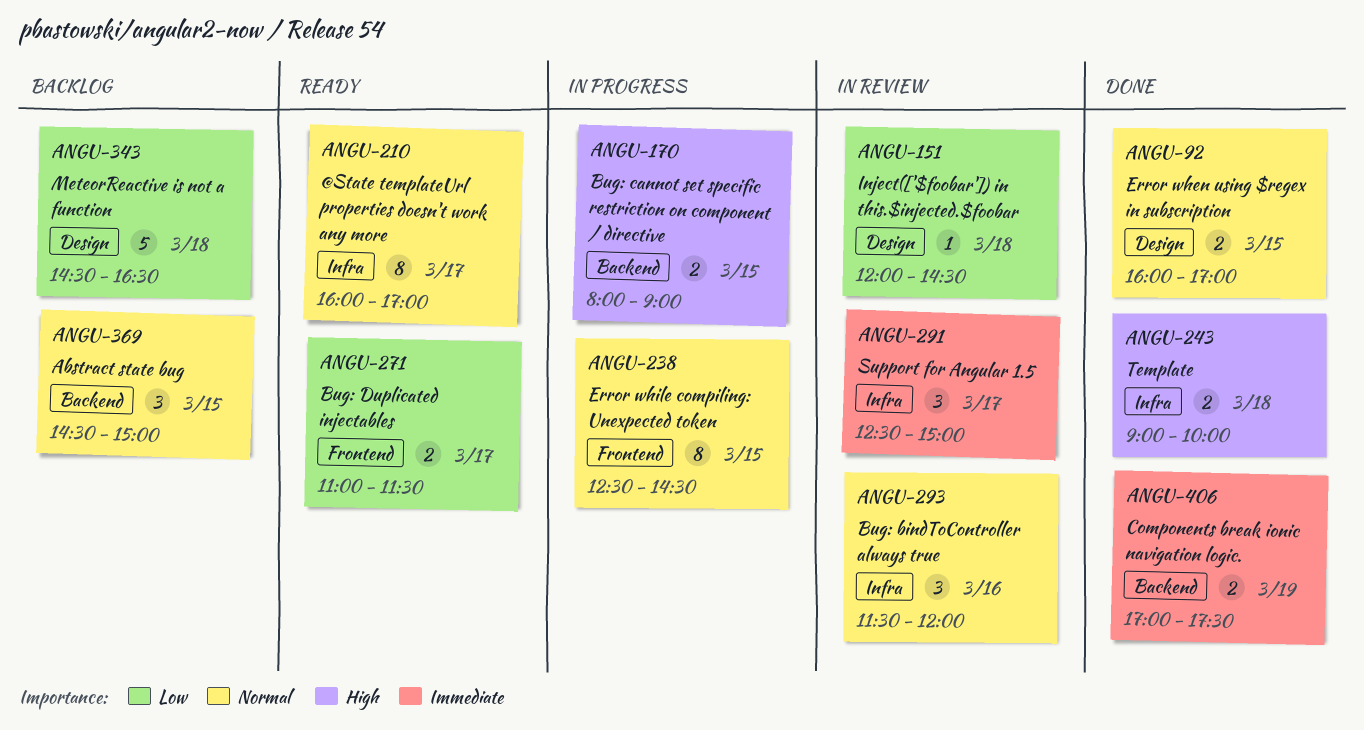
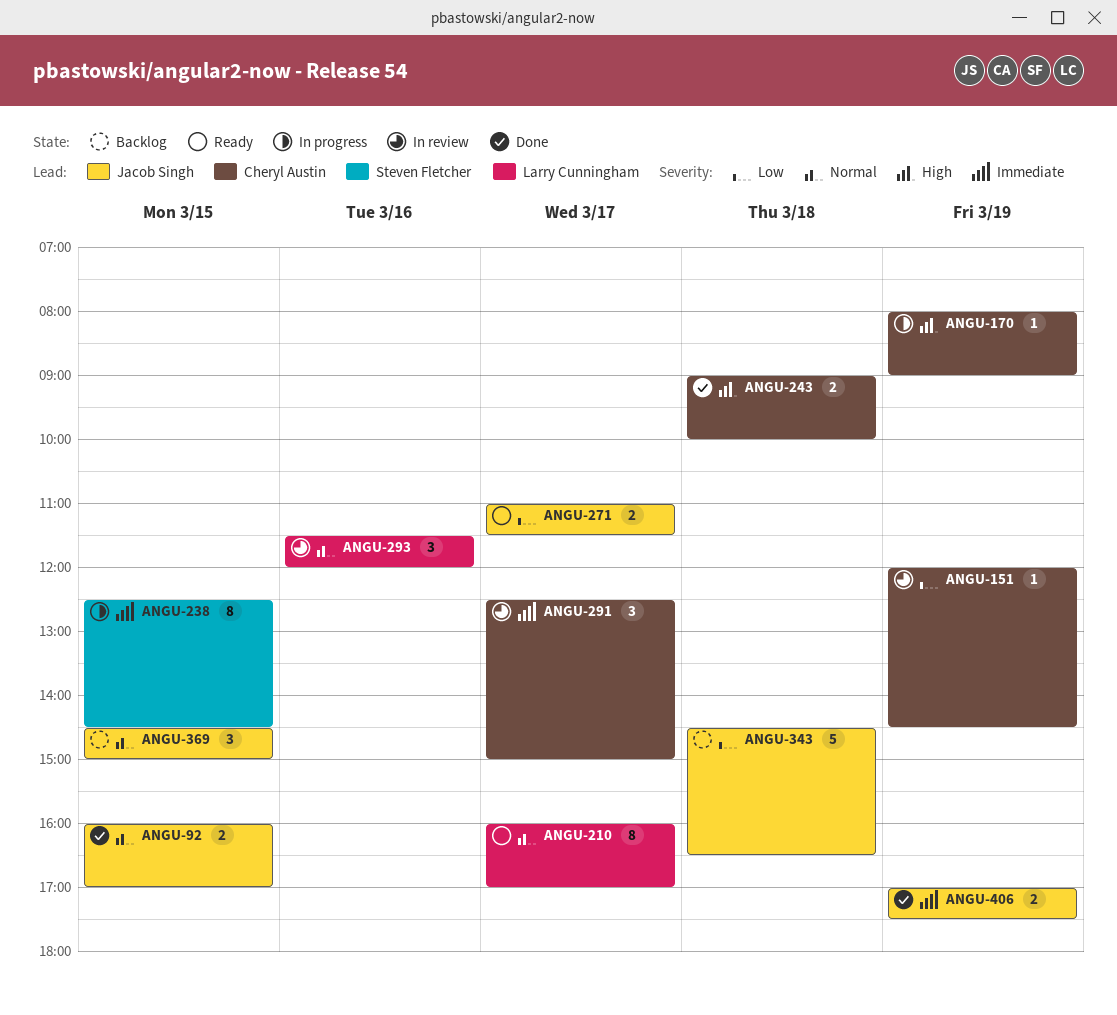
ANGU-151, day: Mar 18 -> Mar 19
ANGU-170, estimate: 2 -> 1
ANGU-170, day: Mar 15 -> Mar 19
ANGU-238, priority: Normal -> Immediate

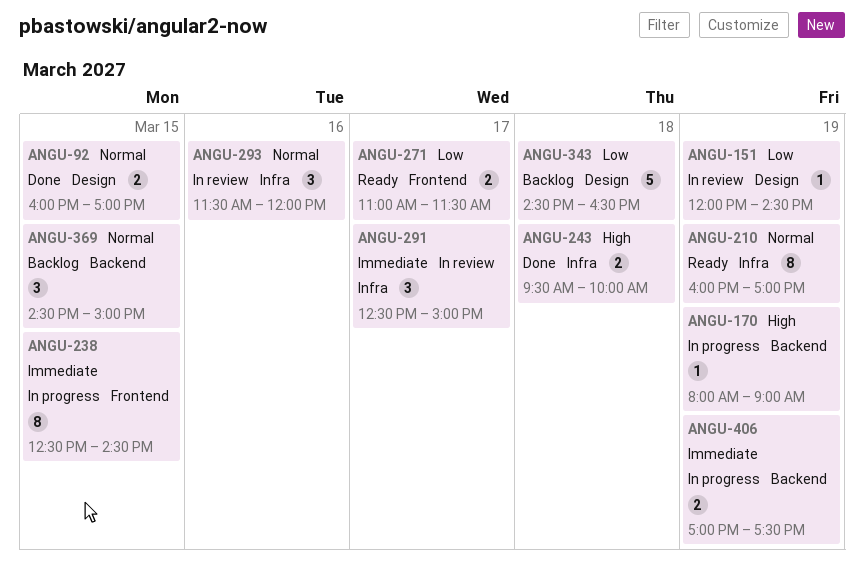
ANGU-210, day: Mar 17 -> Mar 19
ANGU-243, begins: 09:00 -> 09:30
ANGU-406, status: Done -> In progress

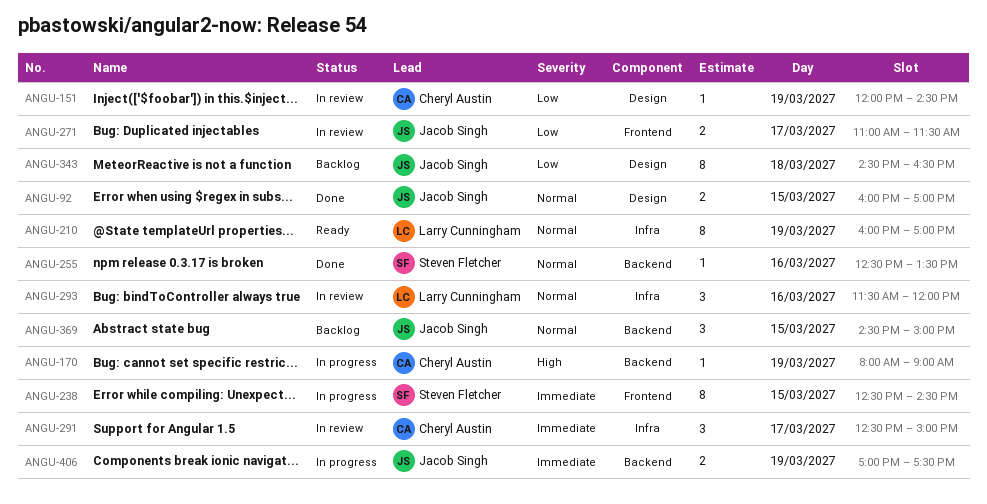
ANGU-243: present -> none
ANGU-255: none -> present
ANGU-271, status: Ready -> In review
ANGU-343, estimate: 5 -> 8

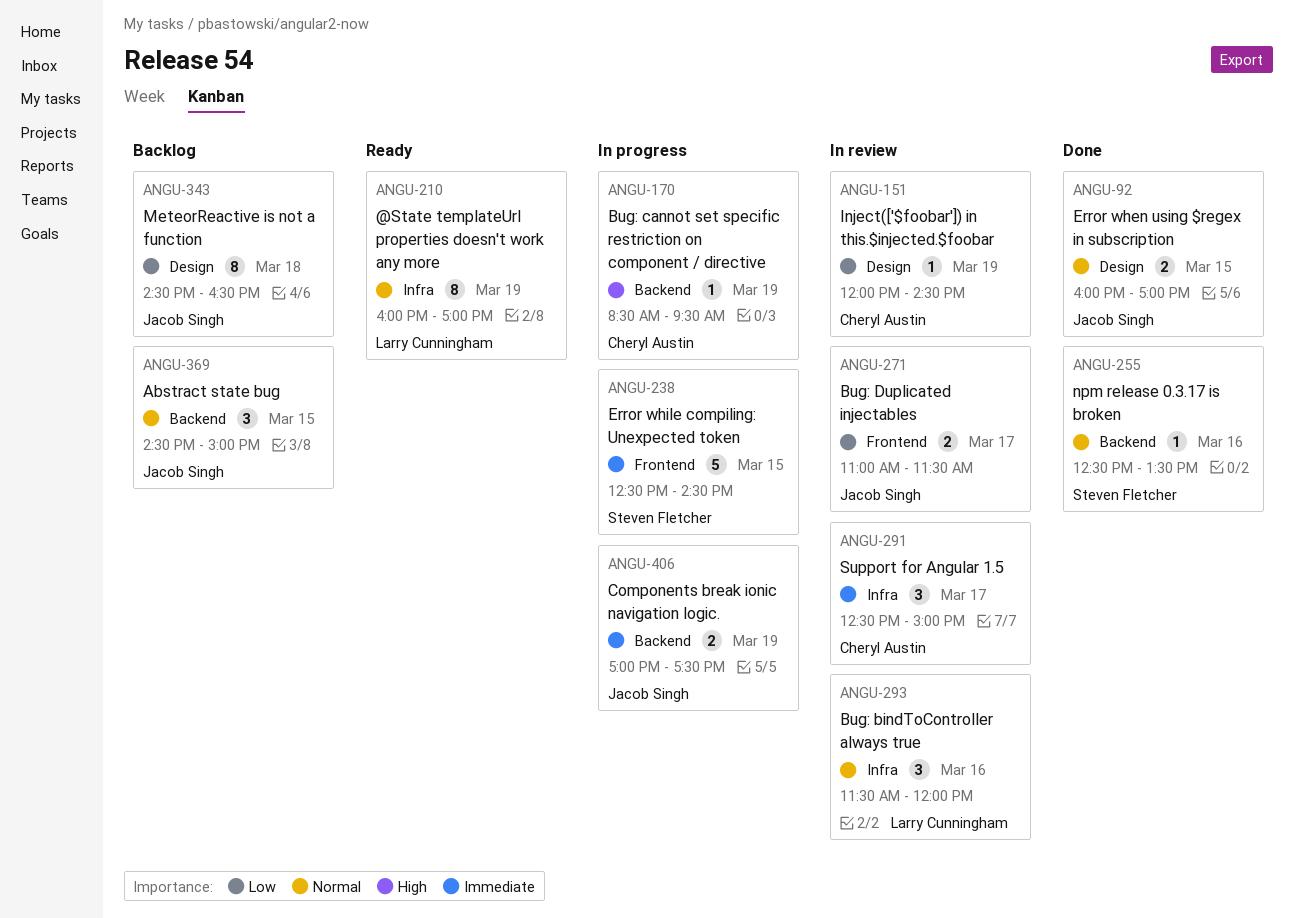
ANGU-170, begins: 08:00 -> 08:30
ANGU-170, ends: 09:00 -> 09:30
ANGU-238, estimate: 8 -> 5

